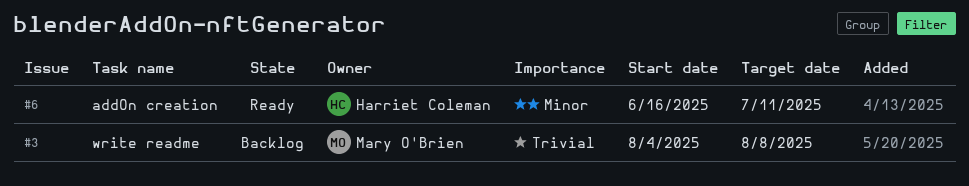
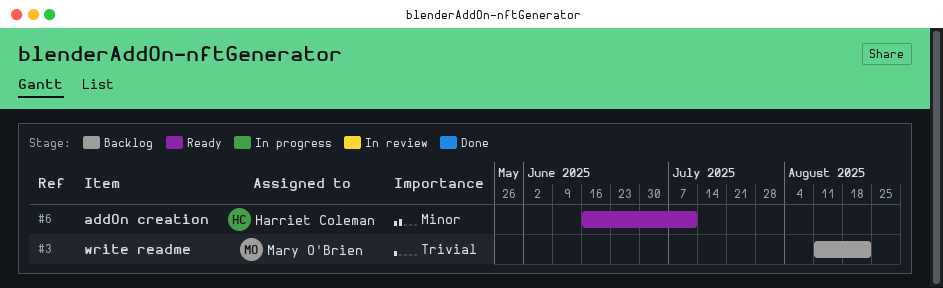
#3, start: Aug 4 -> Aug 11
#3, due: Aug 8 -> Aug 22

